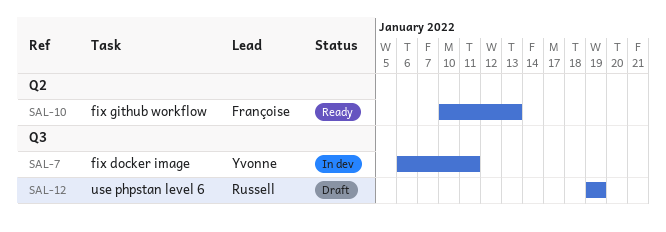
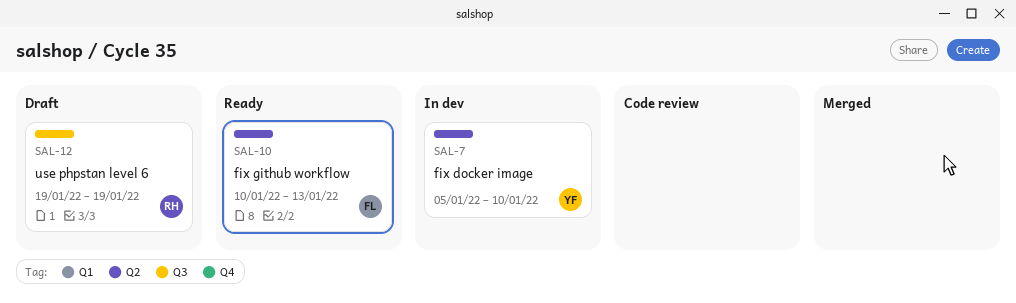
SAL-7, label: Q3 -> Q2
SAL-7, start: Jan 6 -> Jan 5
SAL-7, due: Jan 11 -> Jan 10

